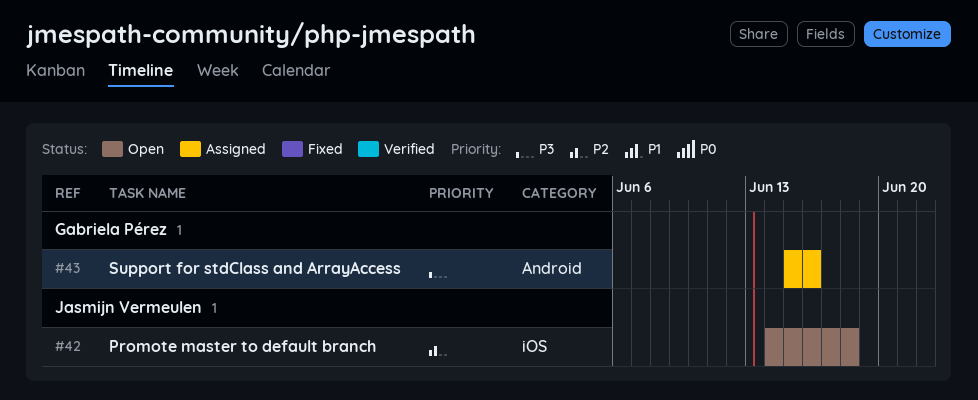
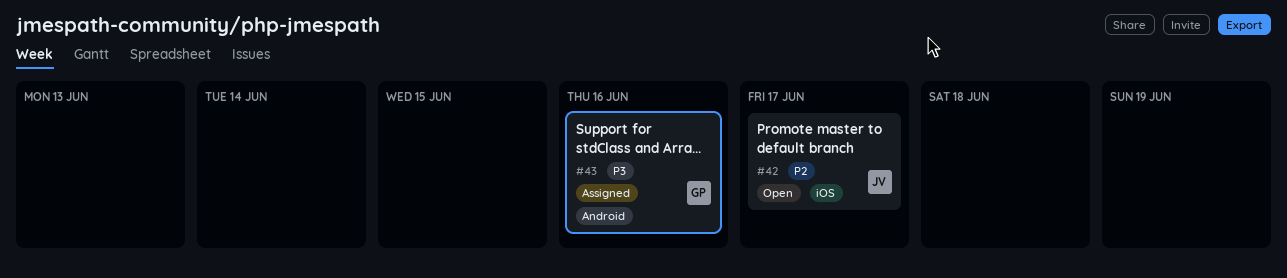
#42, due: Jun 18 -> Jun 17

